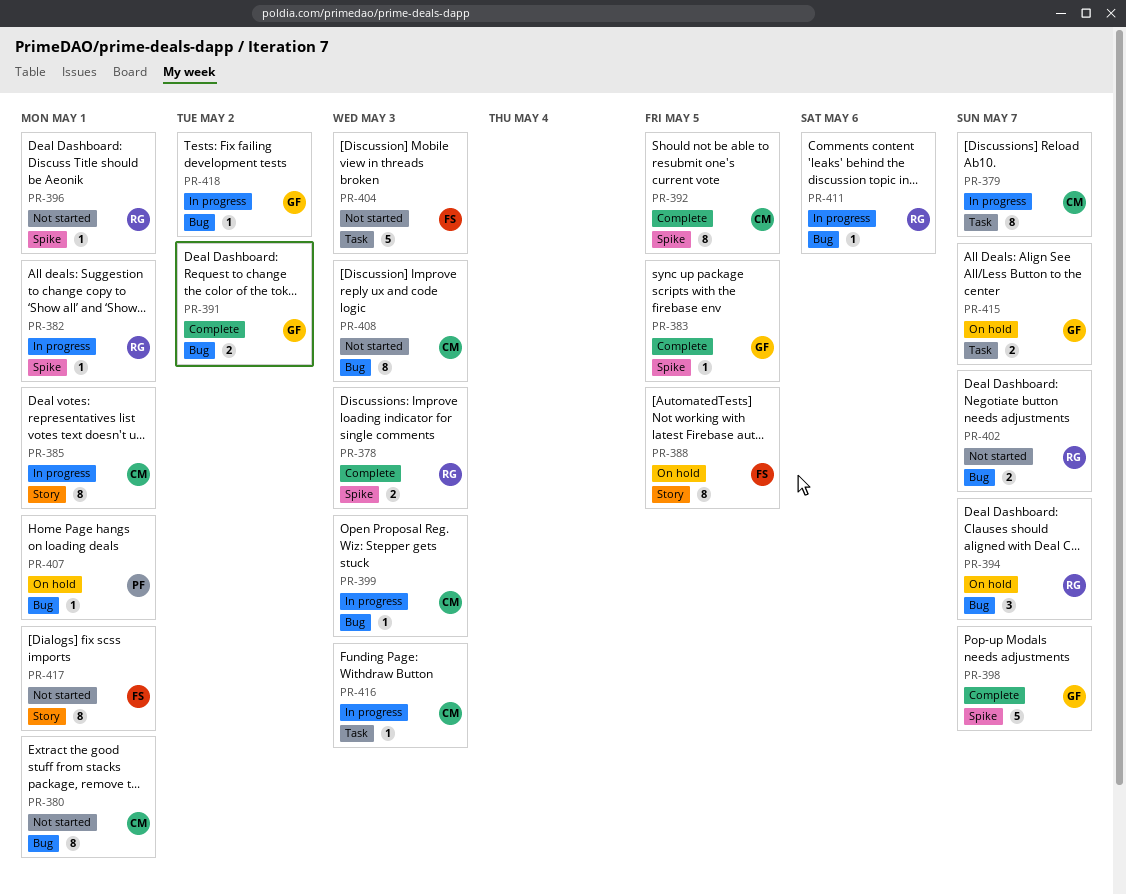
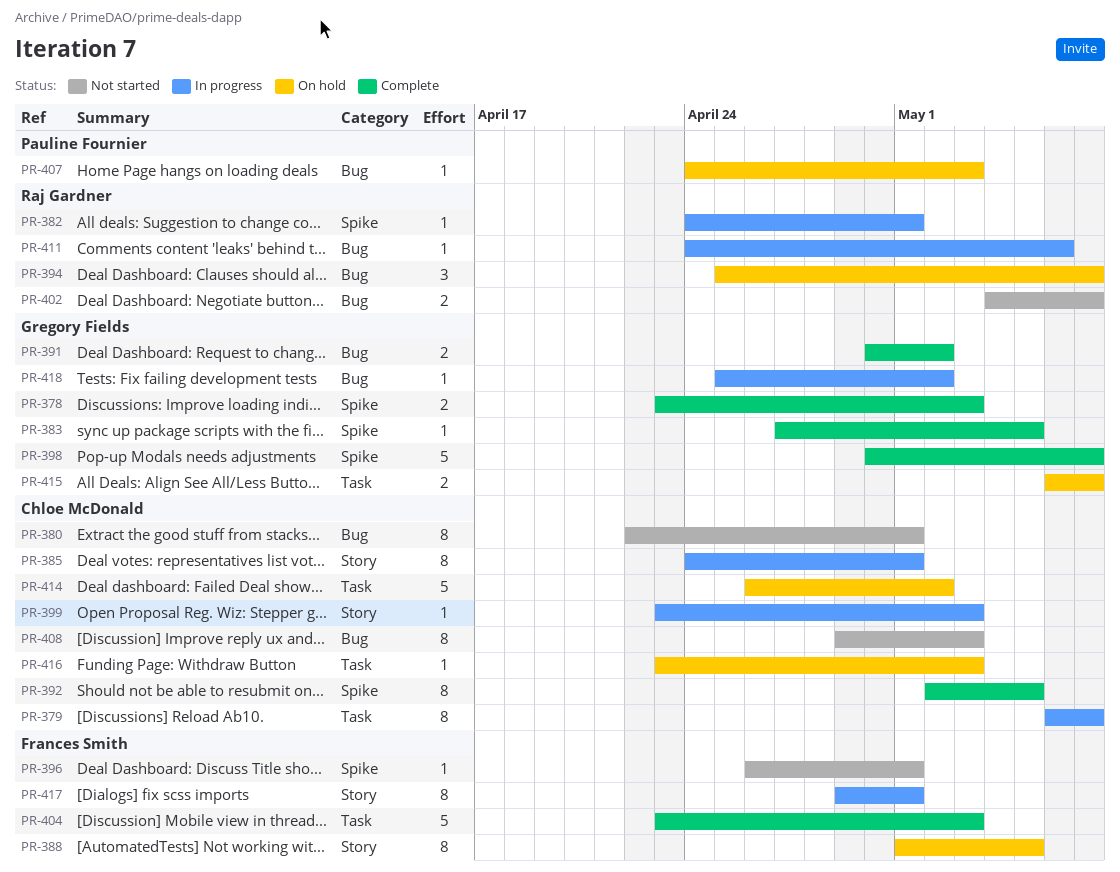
PR-378, owner: Raj Gardner -> Gregory Fields
PR-396, owner: Raj Gardner -> Frances Smith
PR-399, label: Bug -> Story
PR-404, status: Not started -> Complete
PR-407, due: May 1 -> May 3
PR-414: none -> present
PR-416, status: In progress -> On hold
PR-417, status: Not started -> In progress

